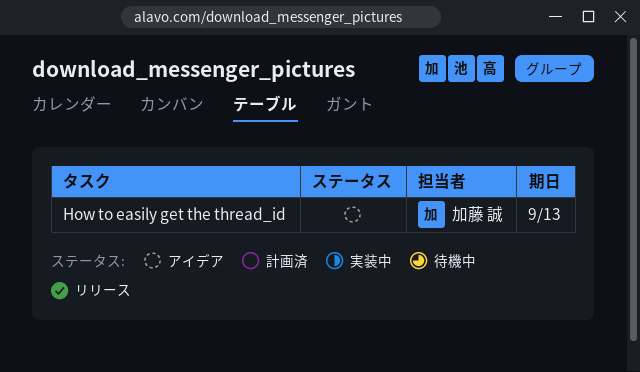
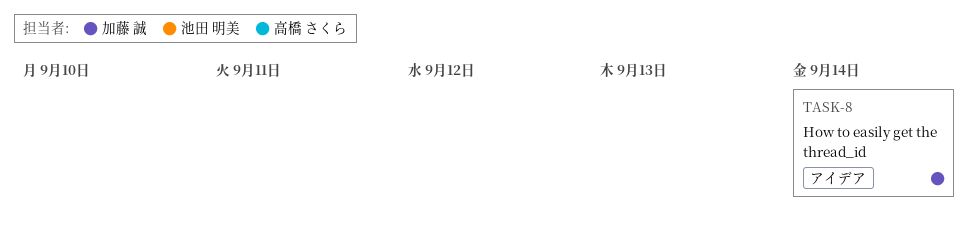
How to easily get the thread_id, due: Sep 13 -> Sep 14

